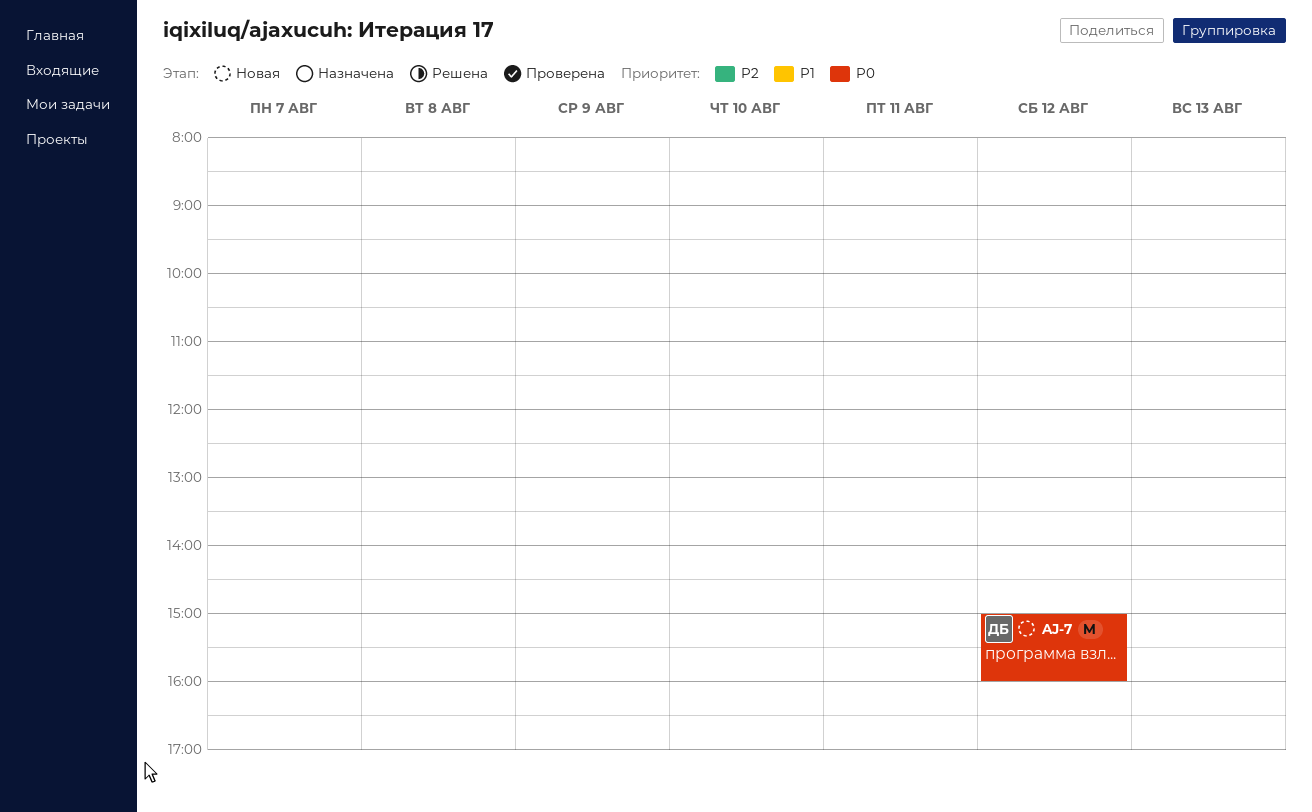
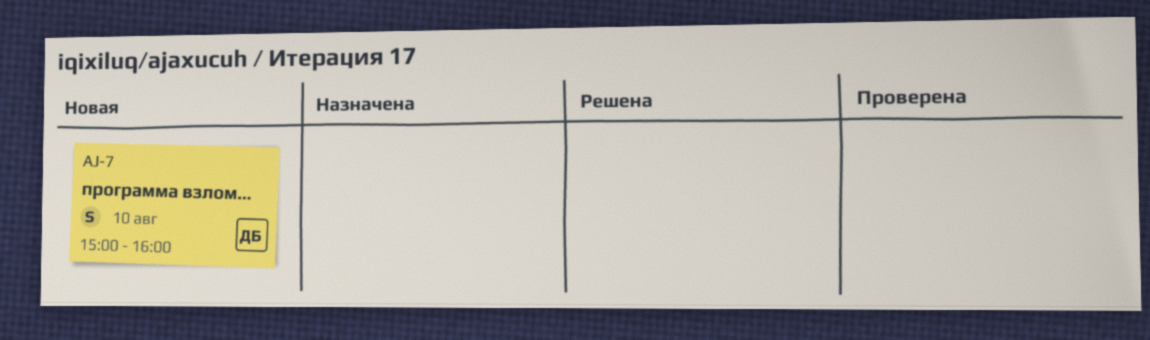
AJ-7, estimate: M -> S
AJ-7, day: Aug 12 -> Aug 10

